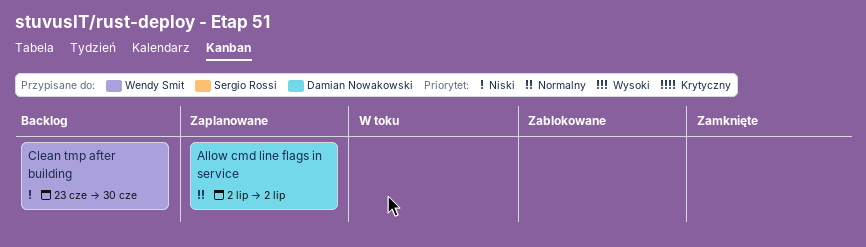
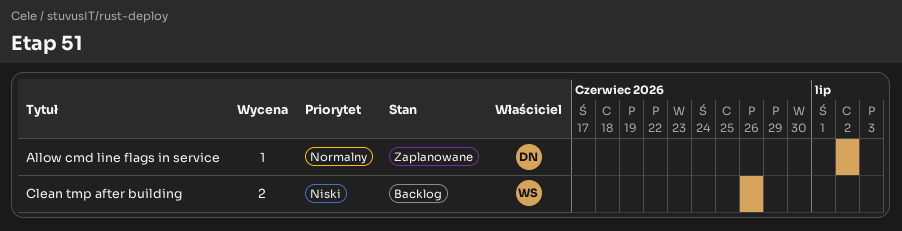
Clean tmp after building, start: Jun 23 -> Jun 26
Clean tmp after building, due: Jun 30 -> Jun 26

